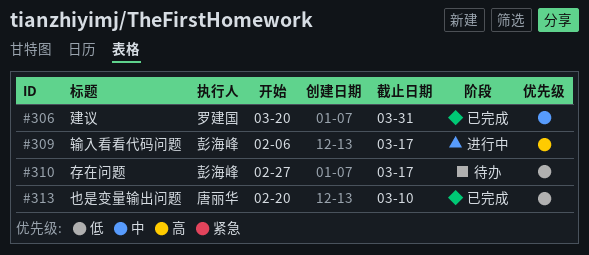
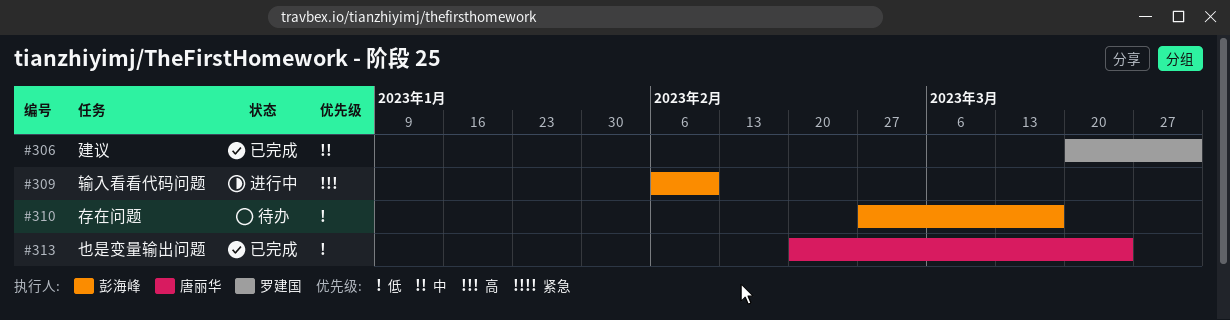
#309, due: Mar 17 -> Feb 10
#313, due: Mar 10 -> Mar 24

